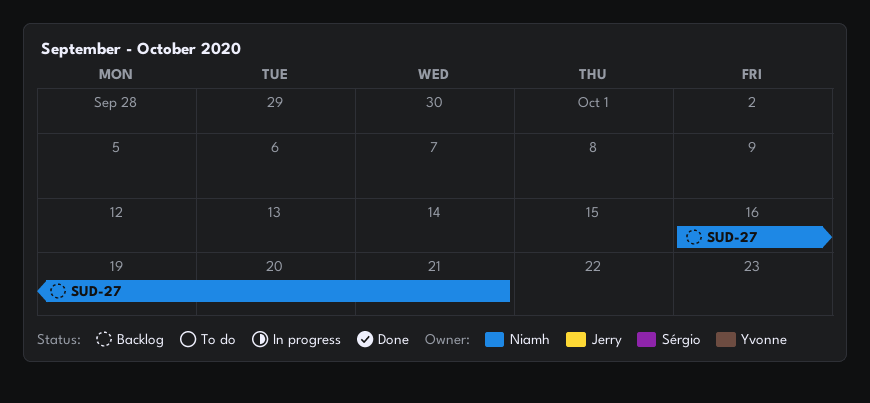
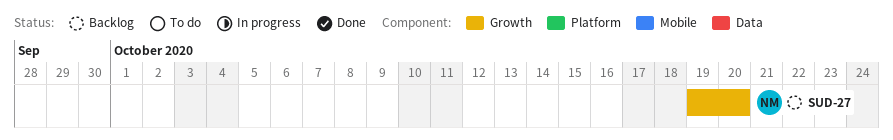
SUD-27, start: Oct 16 -> Oct 19
SUD-27, due: Oct 21 -> Oct 20

